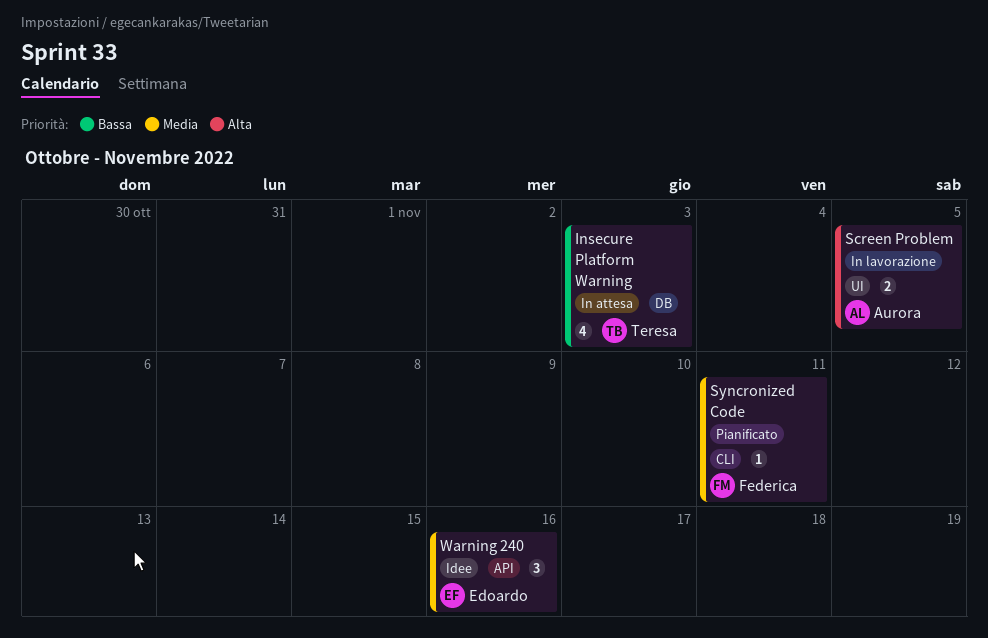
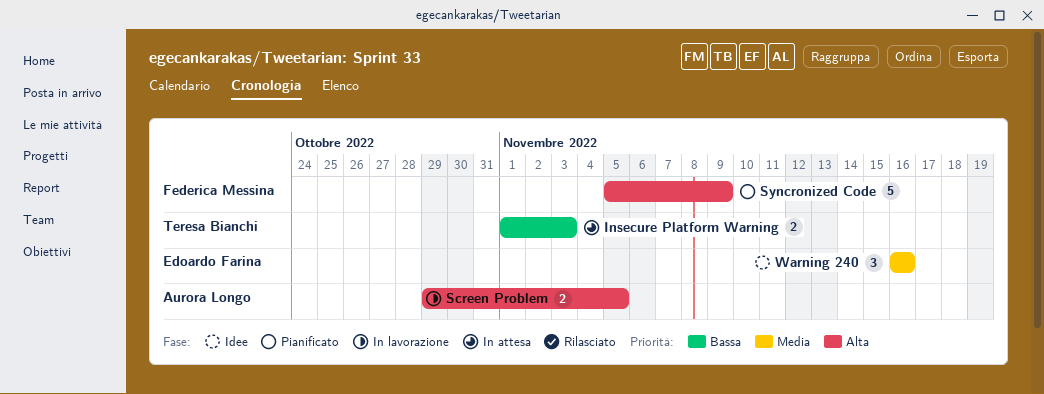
Insecure Platform Warning, estimate: 4 -> 2
Syncronized Code, priority: Media -> Alta
Syncronized Code, estimate: 1 -> 5
Syncronized Code, due: Nov 11 -> Nov 9

